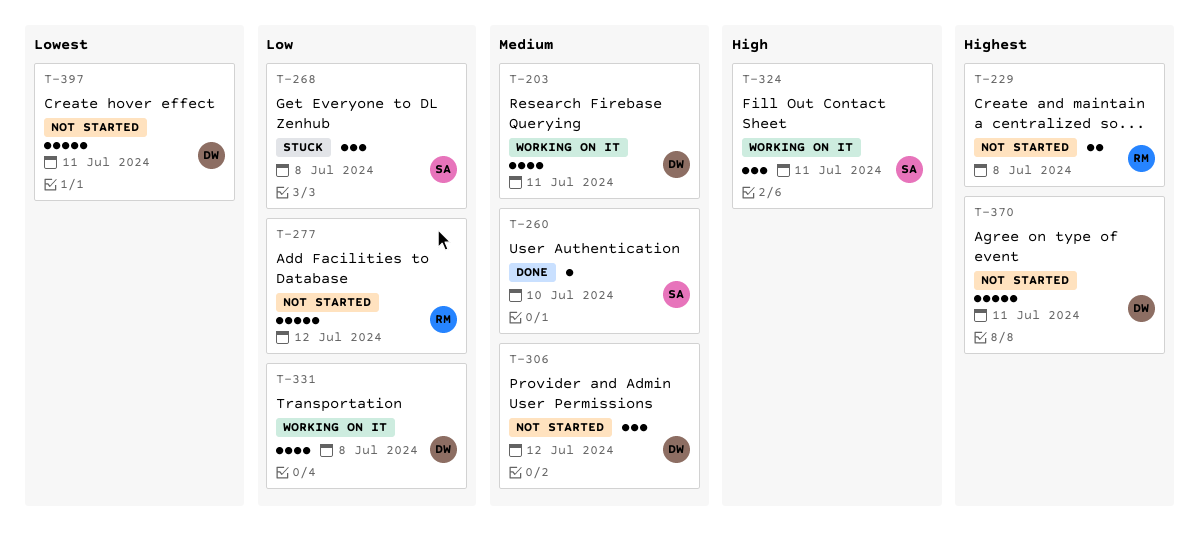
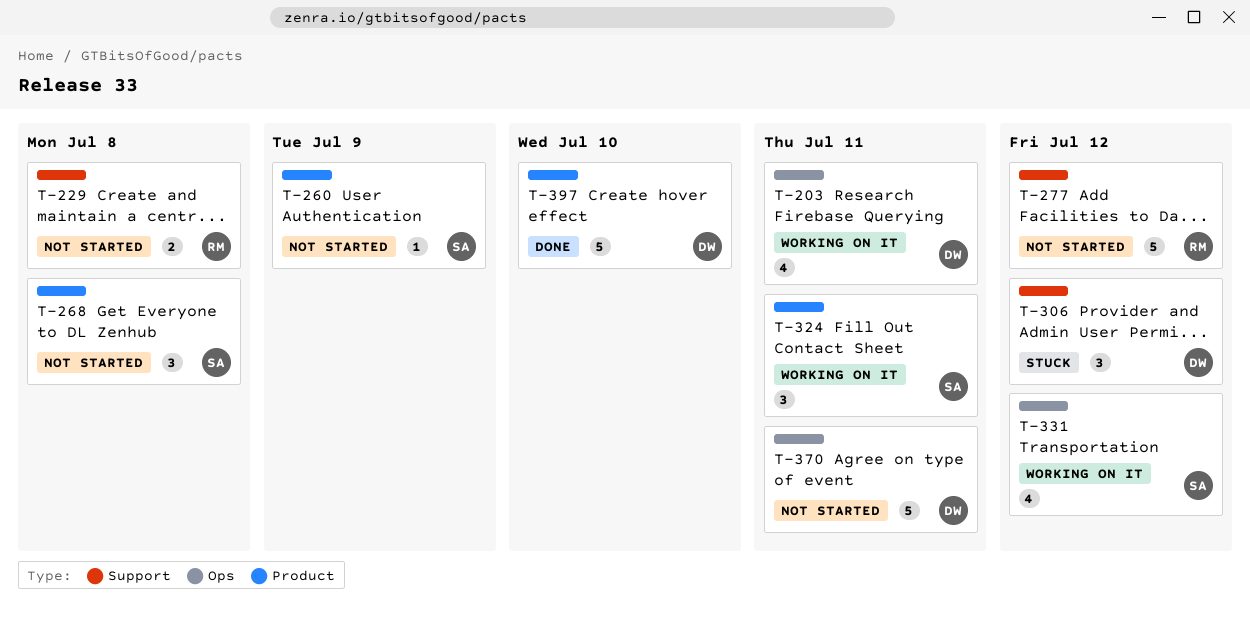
T-260, status: Done -> Not started
T-260, due: Jul 10 -> Jul 9
T-268, status: Stuck -> Not started
T-306, status: Not started -> Stuck
T-331, owner: DW -> SA
T-331, due: Jul 8 -> Jul 12
T-397, status: Not started -> Done
T-397, due: Jul 11 -> Jul 10

